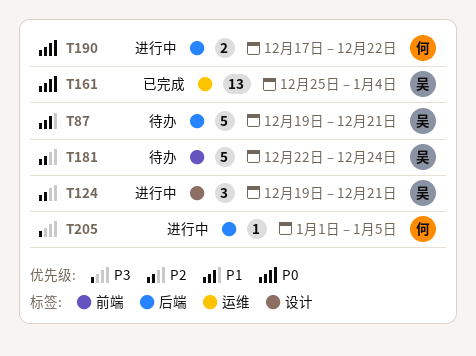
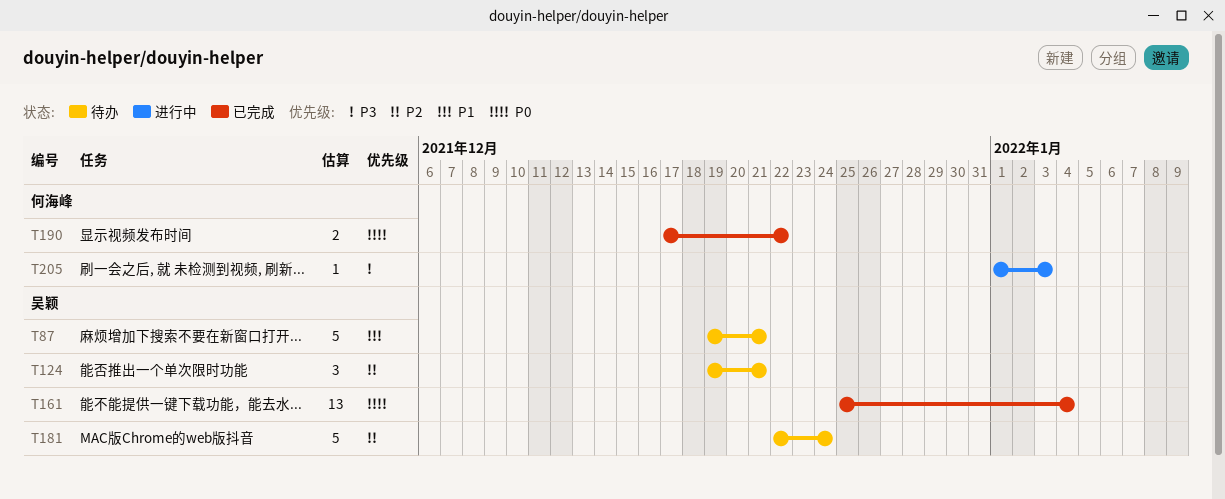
T124, status: 进行中 -> 待办
T190, status: 进行中 -> 已完成
T205, due: Jan 5 -> Jan 3

